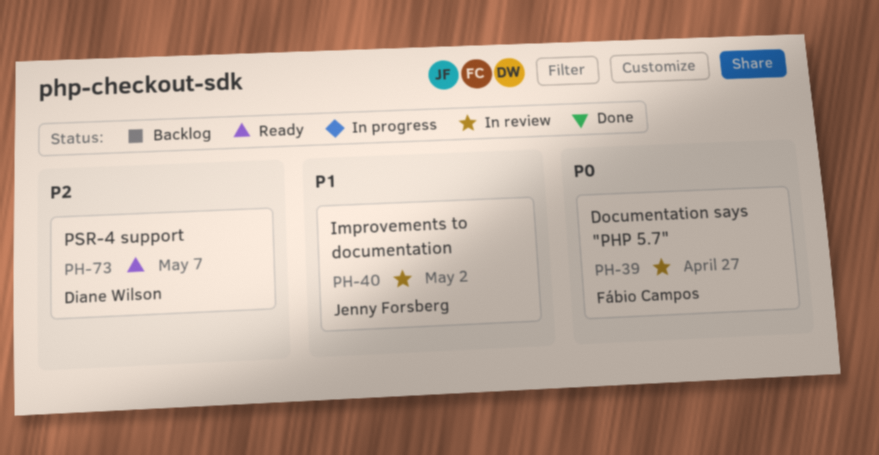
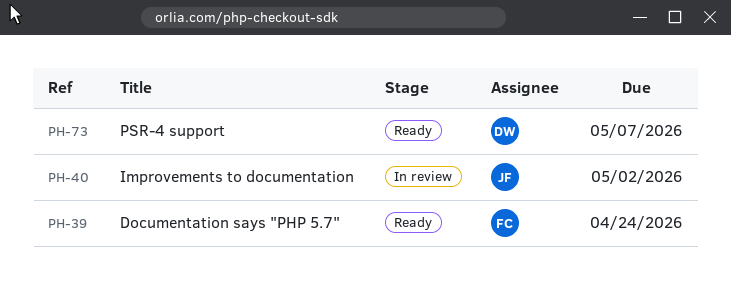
PH-39, status: In review -> Ready
PH-39, due: Apr 27 -> Apr 24

